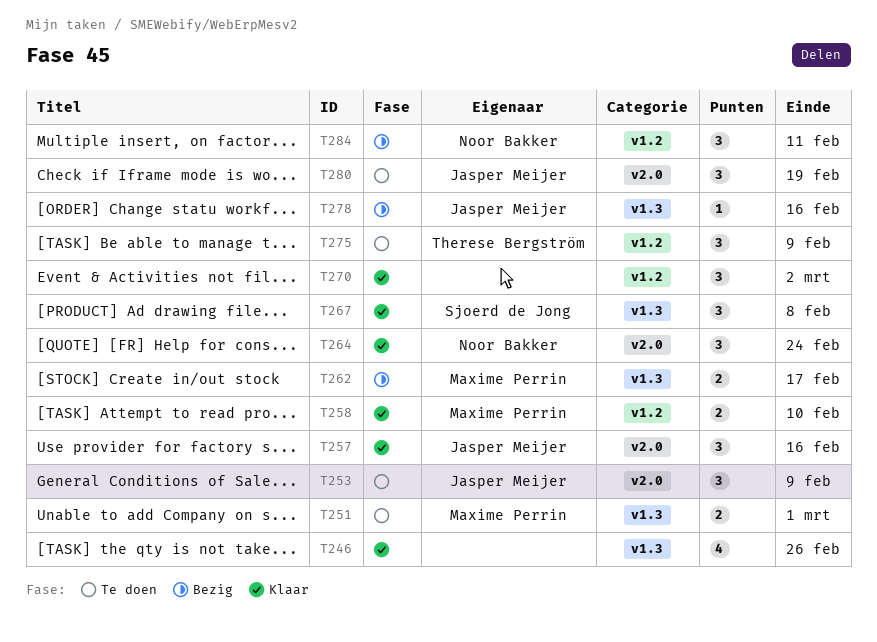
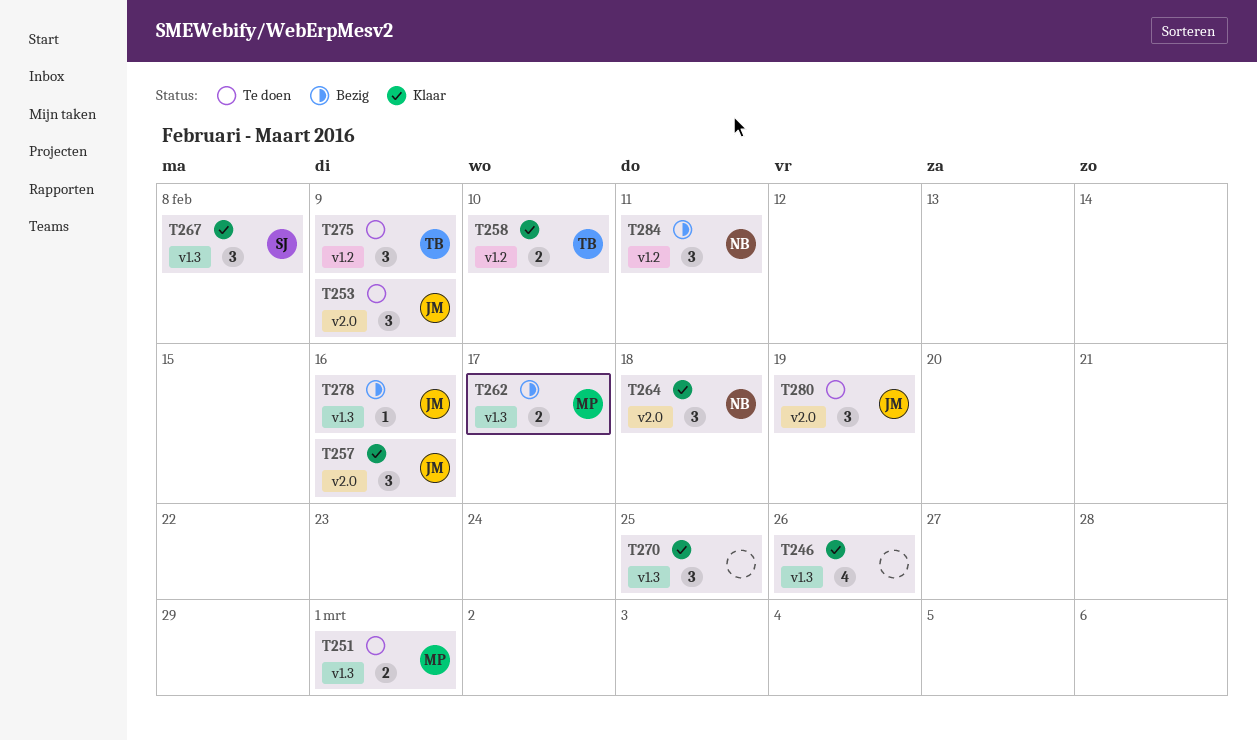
T258, owner: Maxime Perrin -> Therese Bergström
T264, due: Feb 24 -> Feb 18
T270, label: v1.2 -> v1.3
T270, due: Mar 2 -> Feb 25

